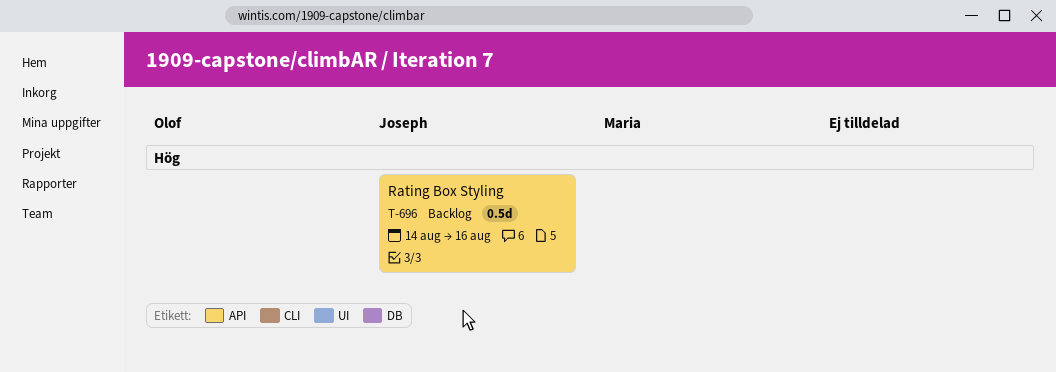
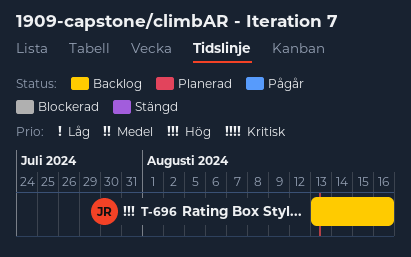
T-696, start: Aug 14 -> Aug 13

